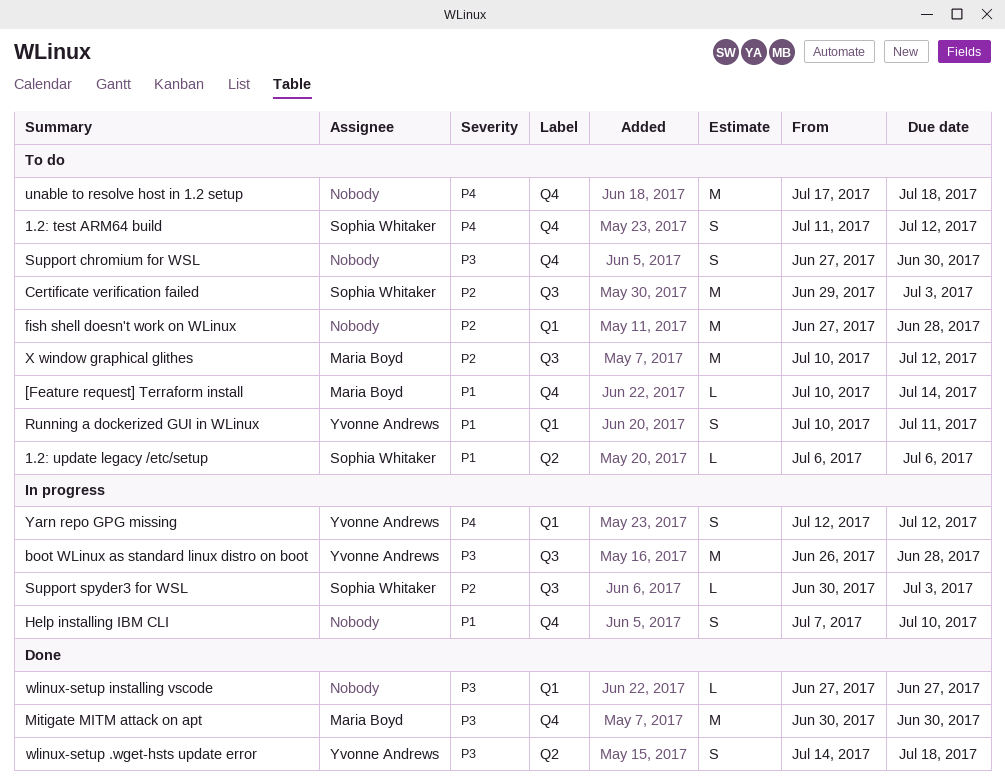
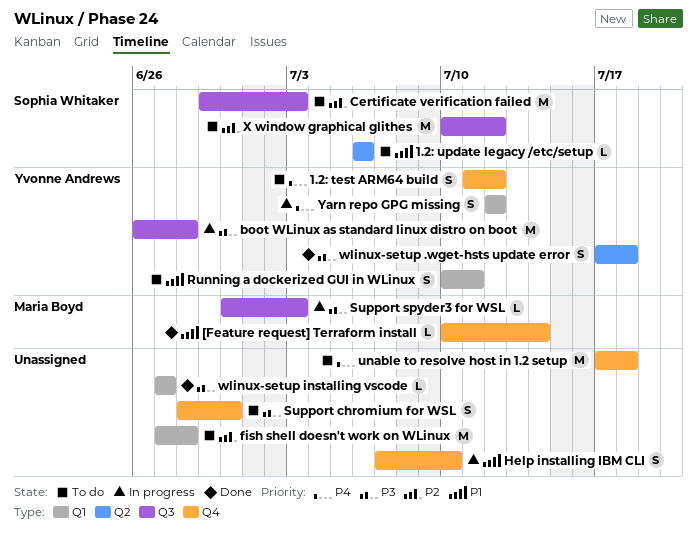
1.2: test ARM64 build, owner: Sophia Whitaker -> Yvonne Andrews
[Feature request] Terraform install, status: To do -> Done
Mitigate MITM attack on apt: present -> none
Support chromium for WSL, start: Jun 27 -> Jun 28
Support spyder3 for WSL, owner: Sophia Whitaker -> Maria Boyd
Support spyder3 for WSL, priority: P2 -> P3
wlinux-setup .wget-hsts update error, start: Jul 14 -> Jul 17
X window graphical glithes, owner: Maria Boyd -> Sophia Whitaker

